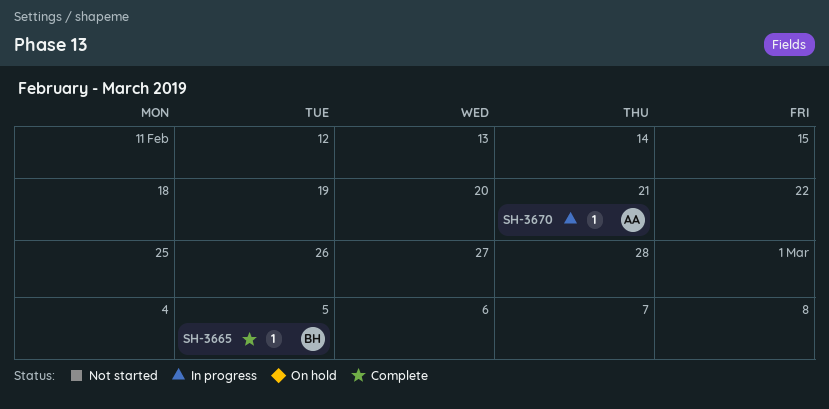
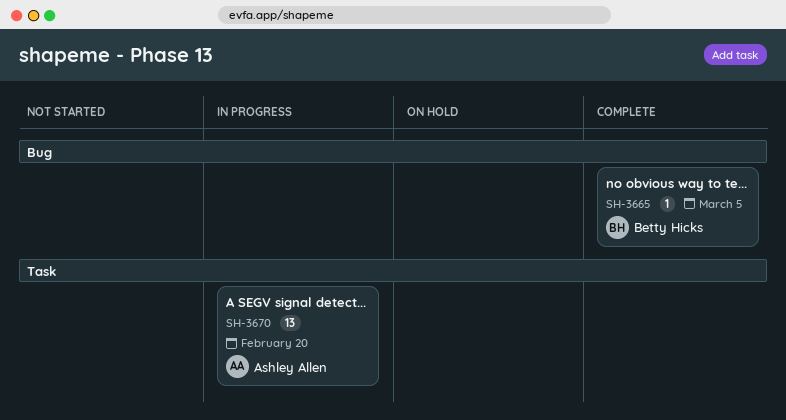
SH-3670, estimate: 1 -> 13
SH-3670, due: Feb 21 -> Feb 20

